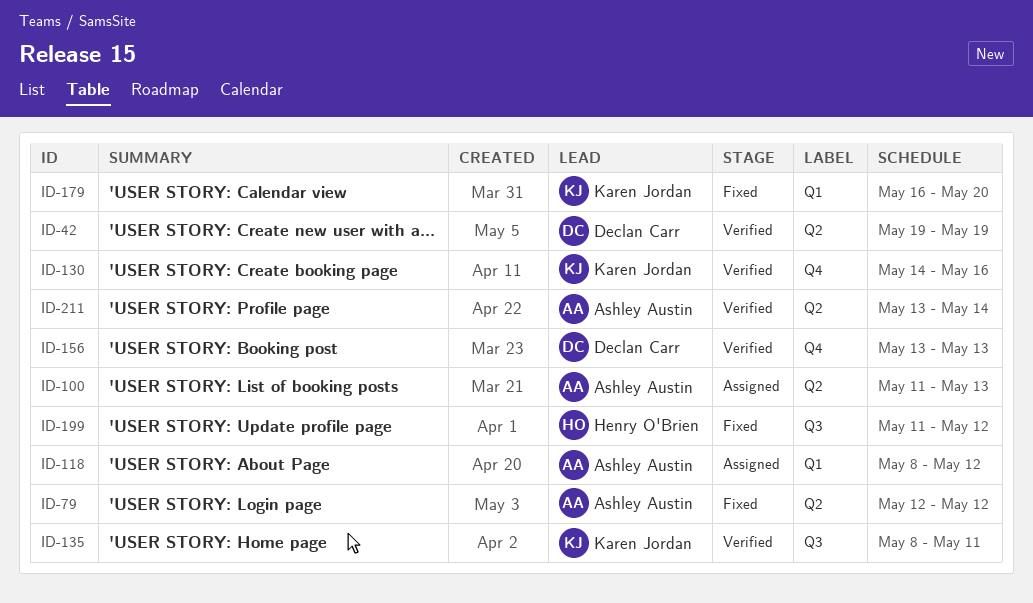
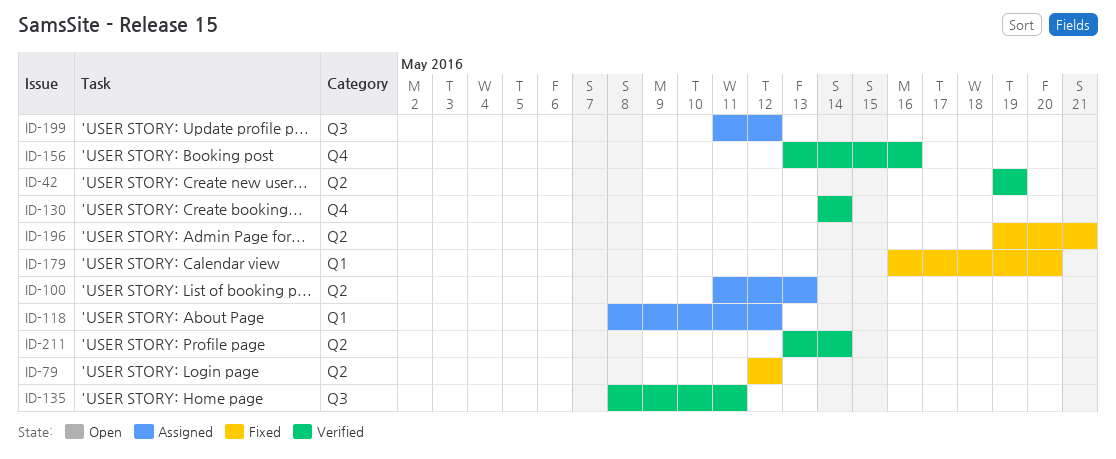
ID-130, due: May 16 -> May 14
ID-156, due: May 13 -> May 16
ID-196: none -> present
ID-199, status: Fixed -> Assigned

